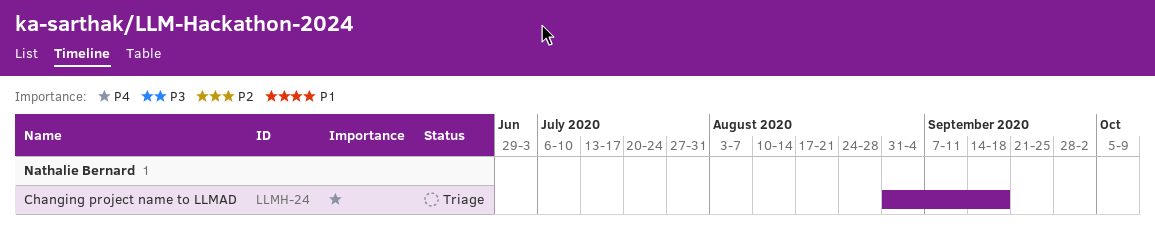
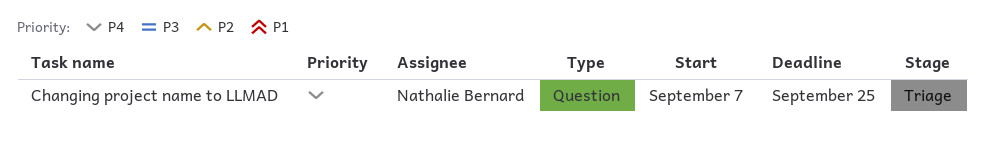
Changing project name to LLMAD, start: Aug 31 -> Sep 7
Changing project name to LLMAD, due: Sep 18 -> Sep 25

